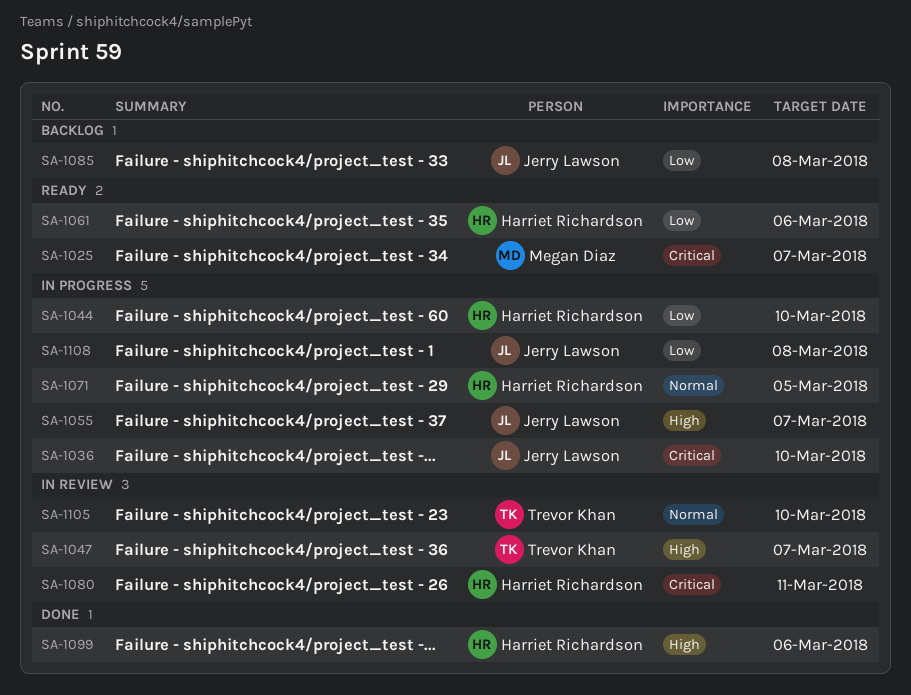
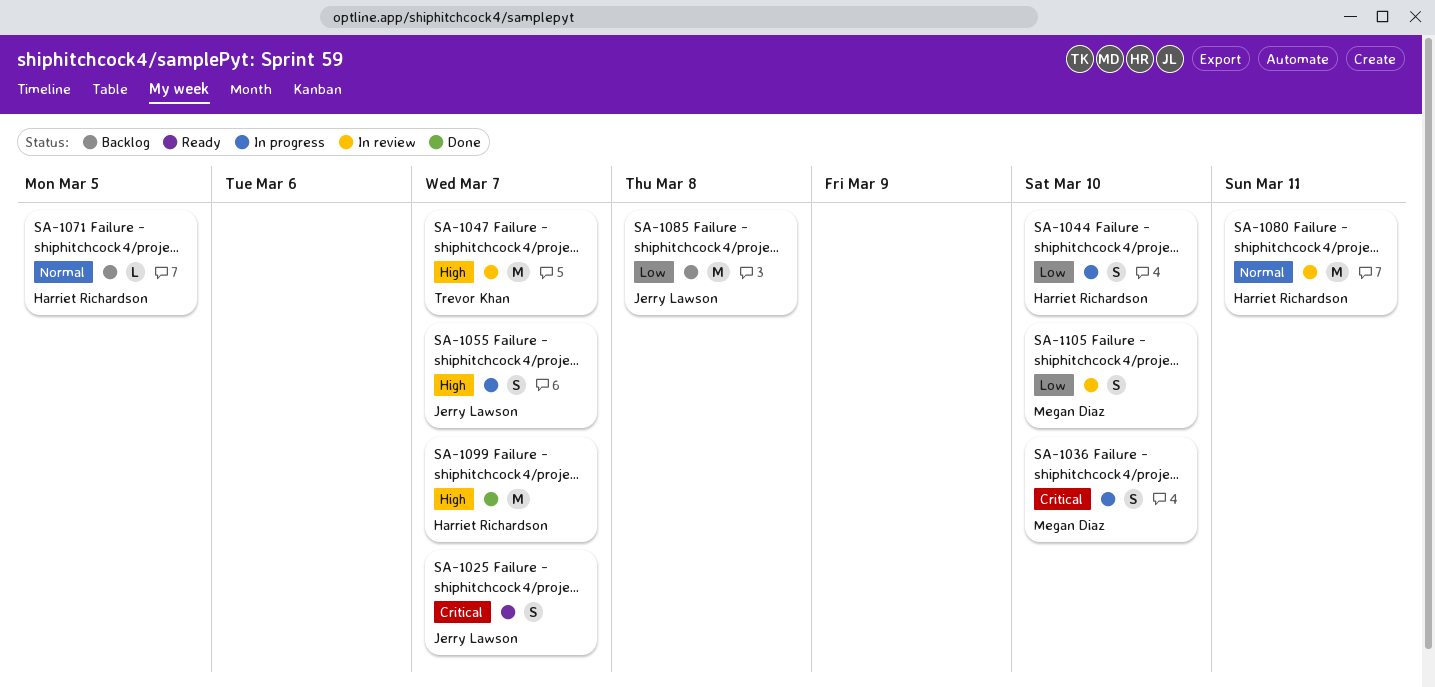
SA-1025, owner: Megan Diaz -> Jerry Lawson
SA-1036, owner: Jerry Lawson -> Megan Diaz
SA-1061: present -> none
SA-1071, status: In progress -> Backlog
SA-1080, priority: Critical -> Normal
SA-1099, due: Mar 6 -> Mar 7
SA-1105, owner: Trevor Khan -> Megan Diaz
SA-1105, priority: Normal -> Low
SA-1108: present -> none

